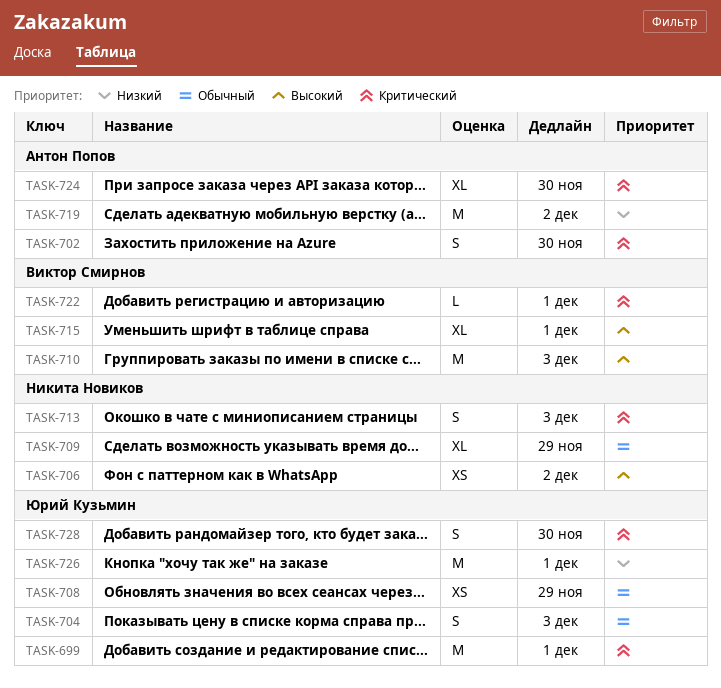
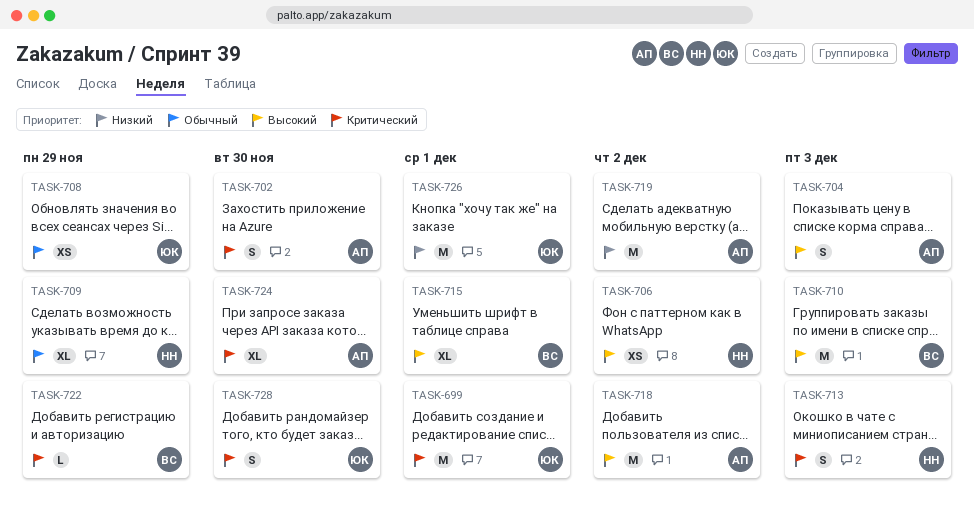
TASK-704, owner: Юрий Кузьмин -> Антон Попов
TASK-704, priority: Обычный -> Высокий
TASK-718: none -> present
TASK-722, due: Dec 1 -> Nov 29

